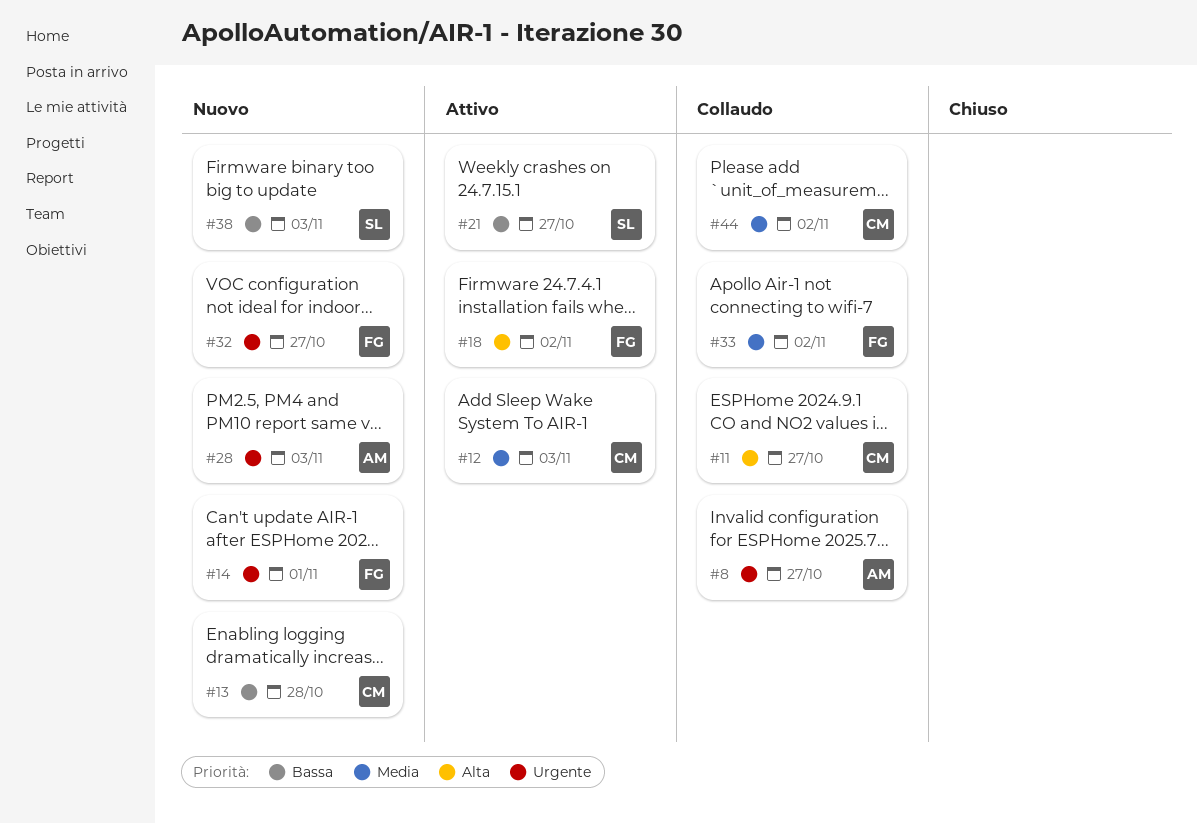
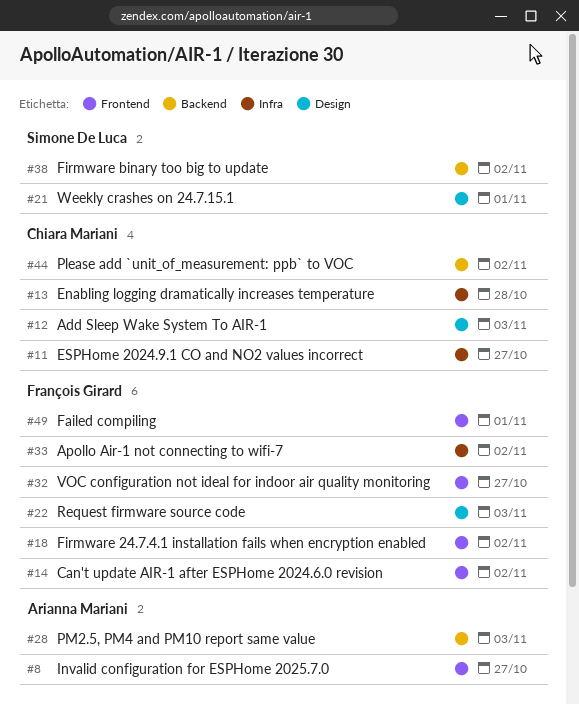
#14, due: Nov 1 -> Nov 2
#21, due: Oct 27 -> Nov 1
#22: none -> present
#38, due: Nov 3 -> Nov 2
#49: none -> present

